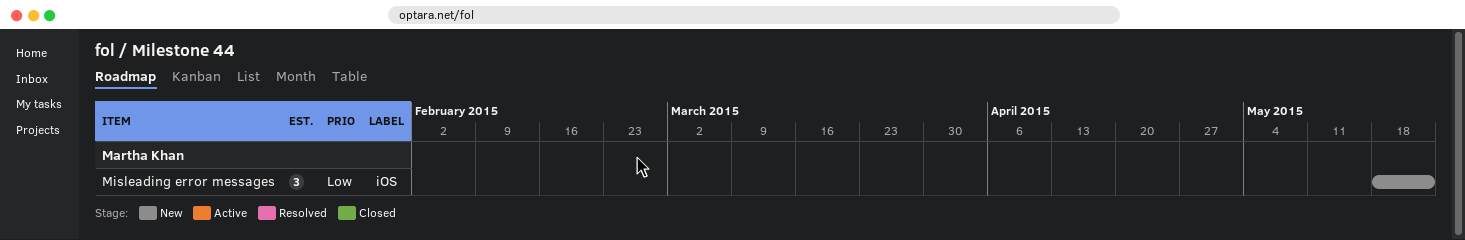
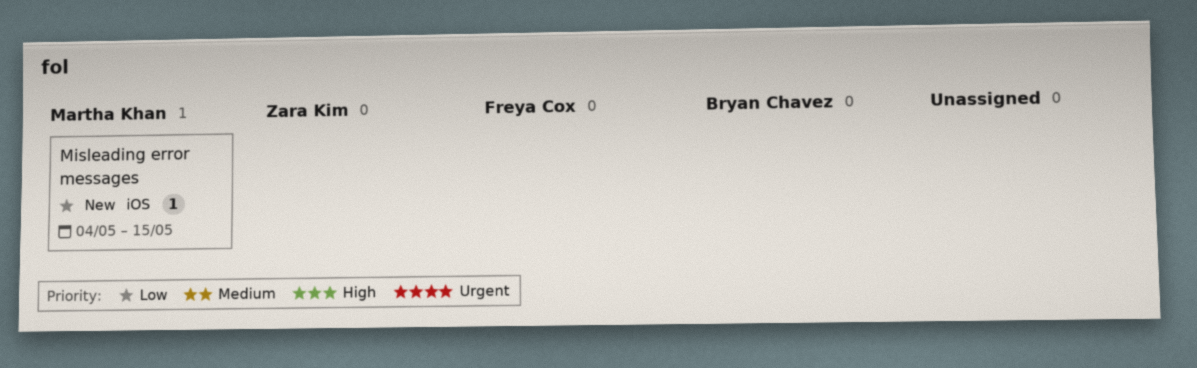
Misleading error messages, estimate: 3 -> 1
Misleading error messages, start: May 18 -> May 4
Misleading error messages, due: May 22 -> May 15

